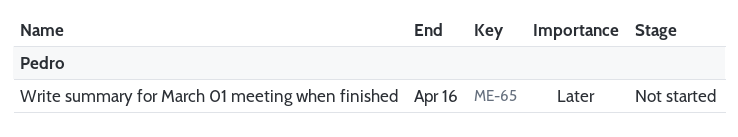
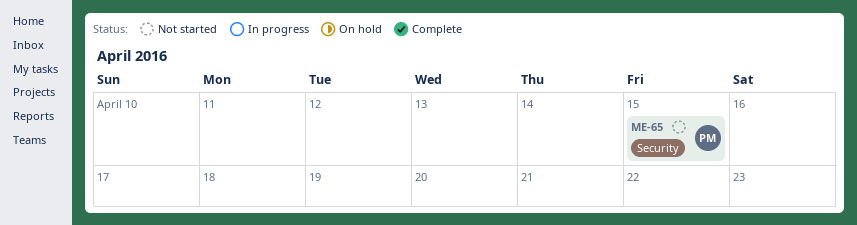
ME-65, due: Apr 16 -> Apr 15

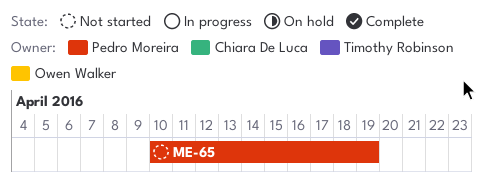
ME-65, due: Apr 15 -> Apr 19

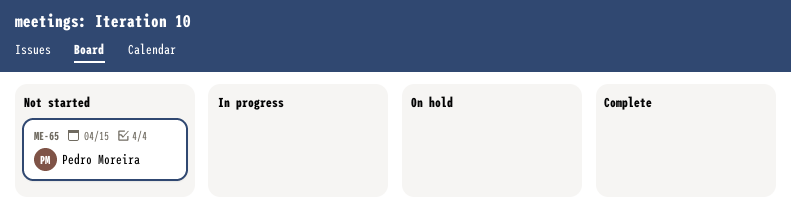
ME-65, due: Apr 19 -> Apr 15

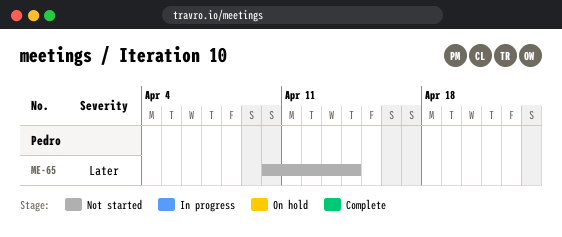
ME-65, due: Apr 15 -> Apr 14

